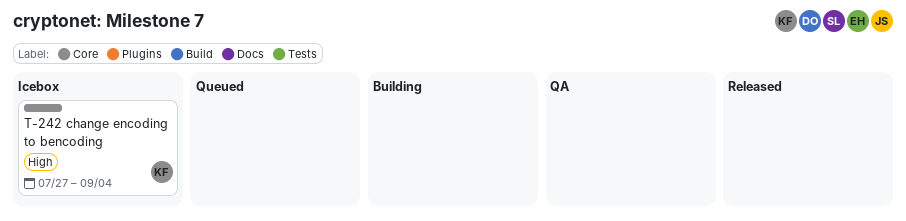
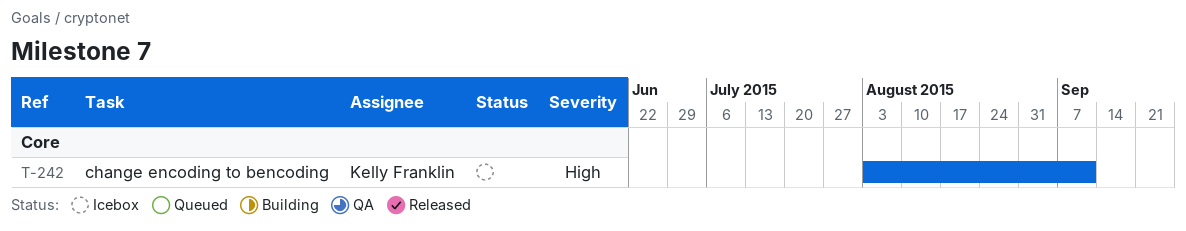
T-242, start: Jul 27 -> Aug 3
T-242, due: Sep 4 -> Sep 11

